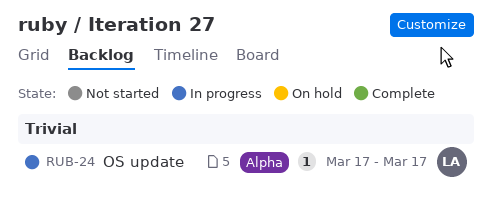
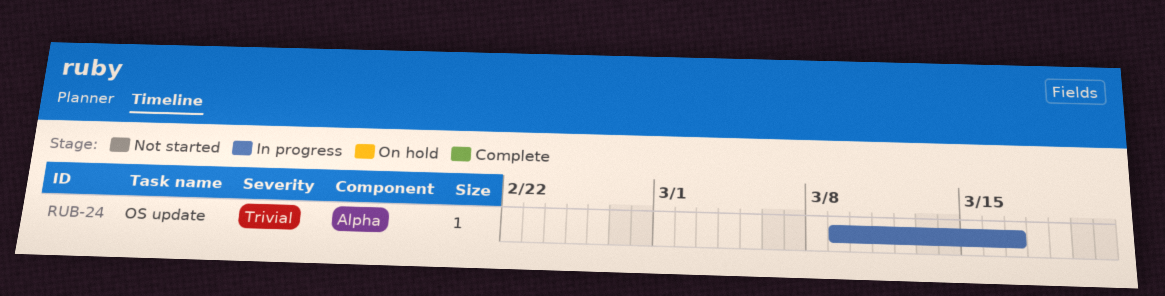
RUB-24, start: Mar 17 -> Mar 9

